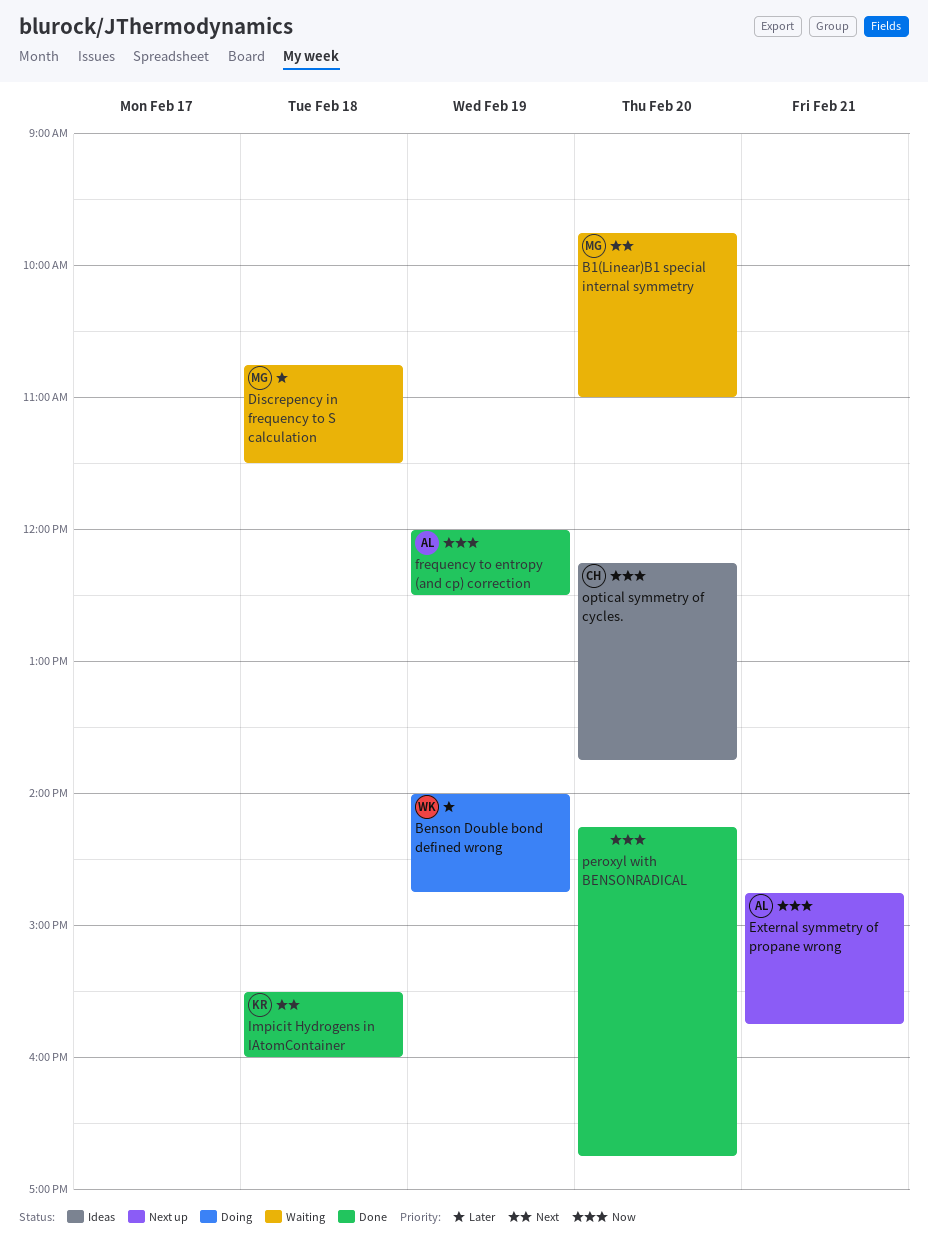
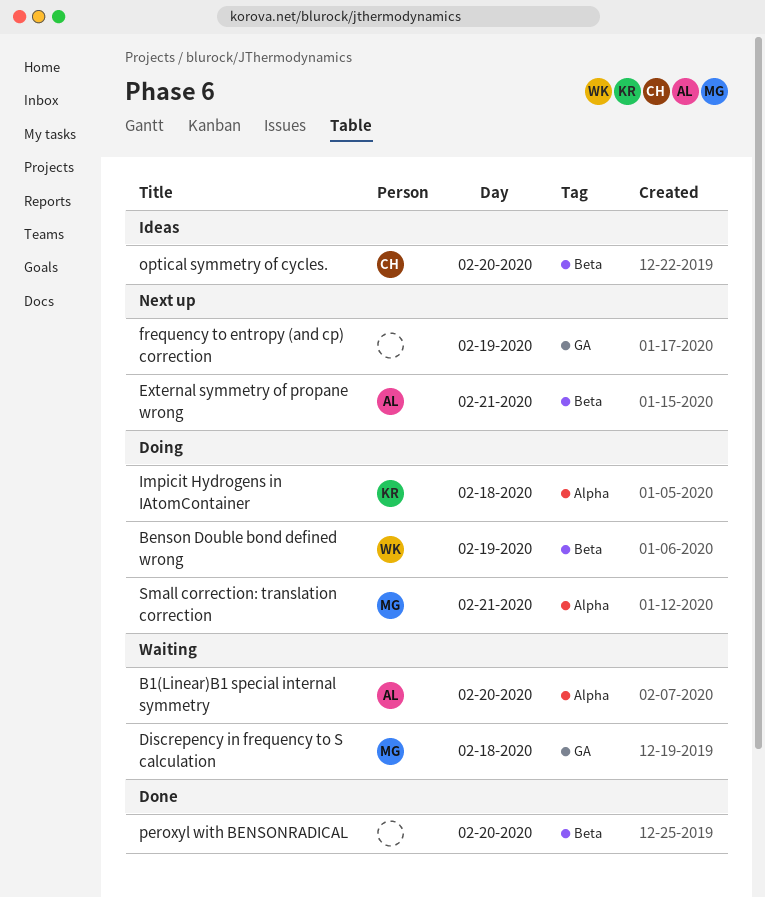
B1(Linear)B1 special internal symmetry, owner: MG -> AL
frequency to entropy (and cp) correction, status: Done -> Next up
frequency to entropy (and cp) correction, owner: AL -> none
Impicit Hydrogens in IAtomContainer, status: Done -> Doing
Small correction: translation correction: none -> present

